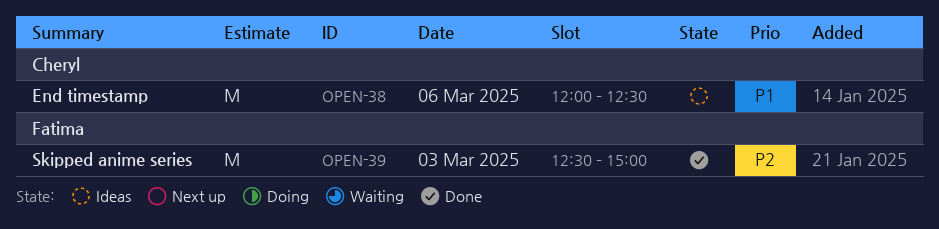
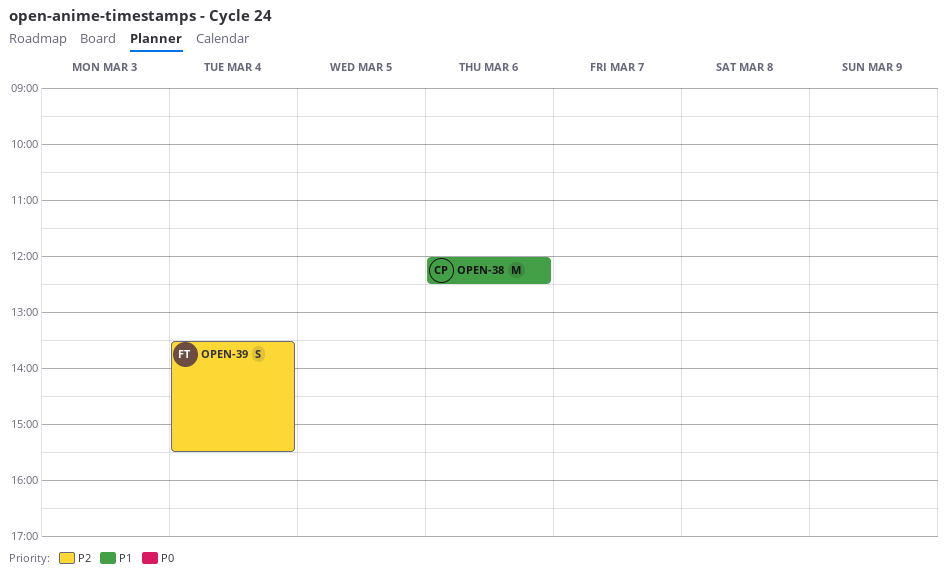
OPEN-39, estimate: M -> S
OPEN-39, day: Mar 3 -> Mar 4
OPEN-39, begins: 12:30 -> 13:30
OPEN-39, ends: 15:00 -> 15:30

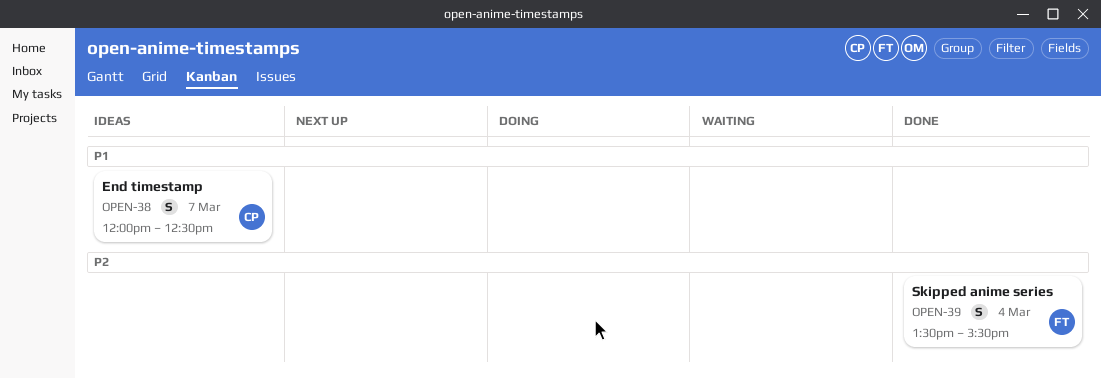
OPEN-38, estimate: M -> S
OPEN-38, day: Mar 6 -> Mar 7

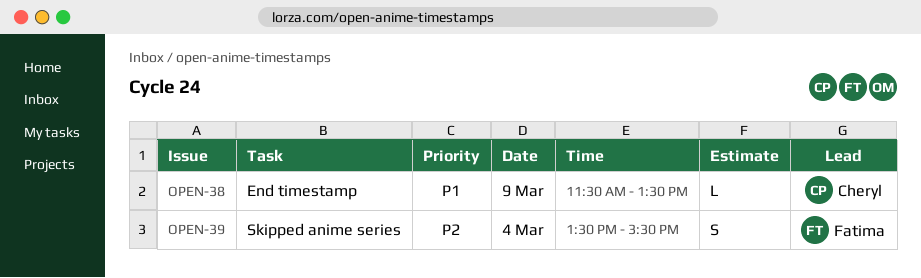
OPEN-38, estimate: S -> L
OPEN-38, day: Mar 7 -> Mar 9
OPEN-38, begins: 12:00 -> 11:30
OPEN-38, ends: 12:30 -> 13:30

